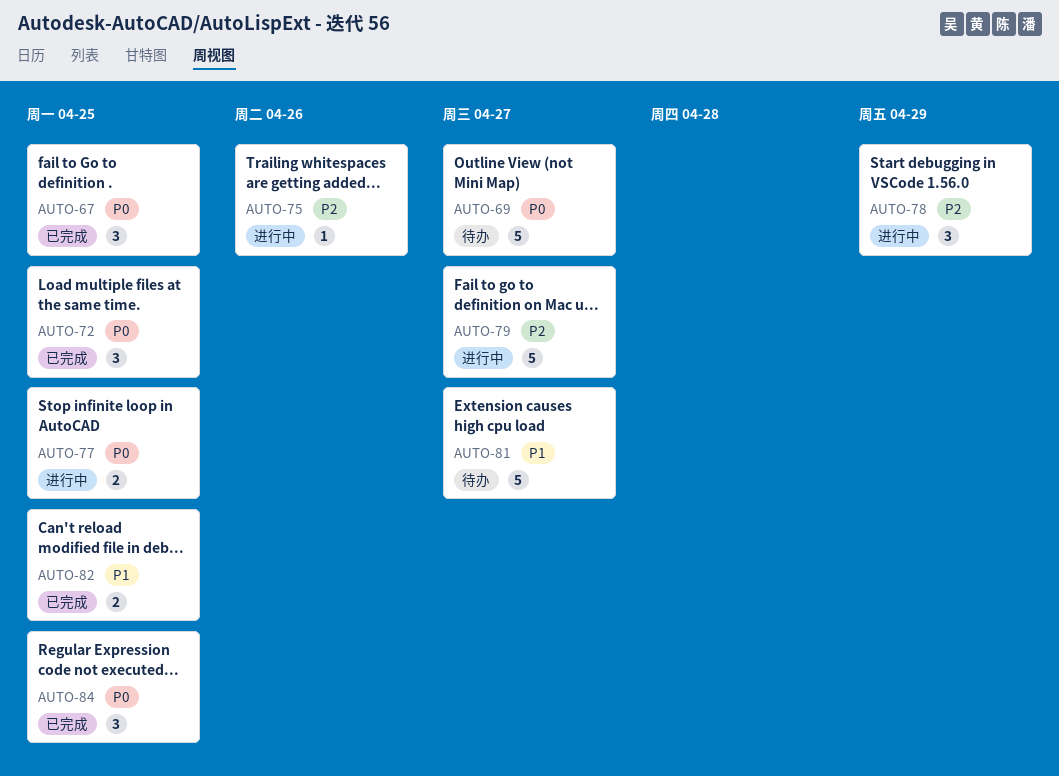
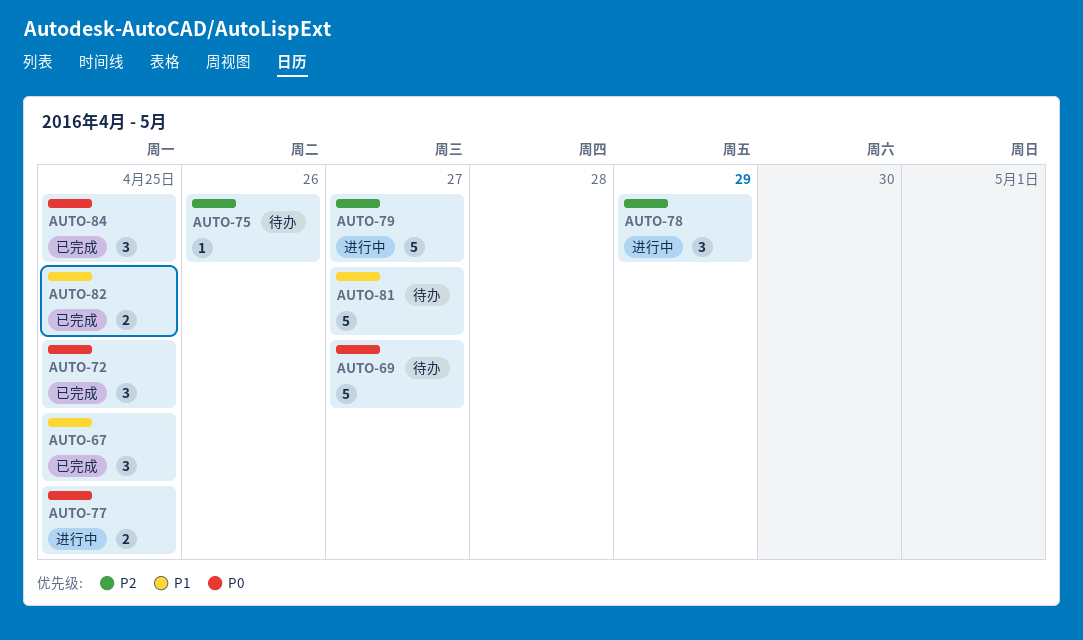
AUTO-67, priority: P0 -> P1
AUTO-75, status: 进行中 -> 待办

